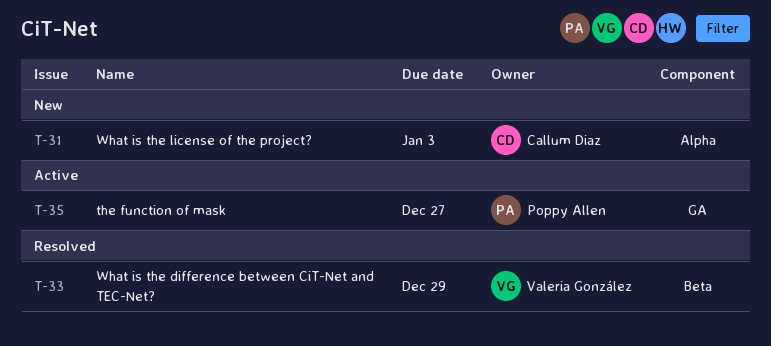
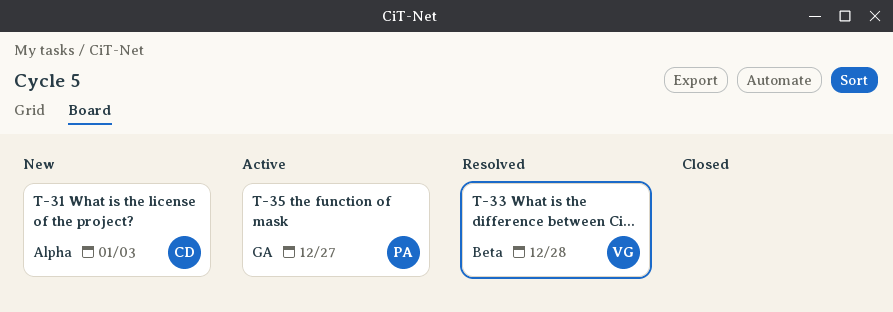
T-33, due: Dec 29 -> Dec 28

